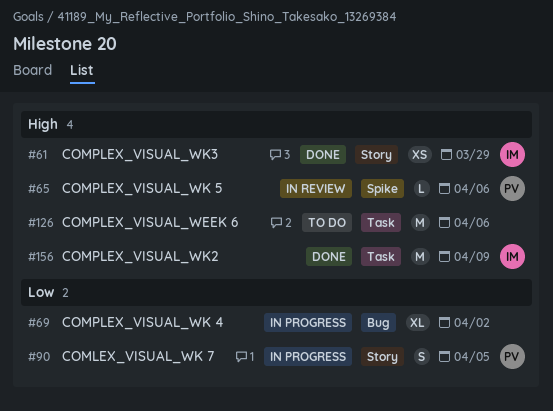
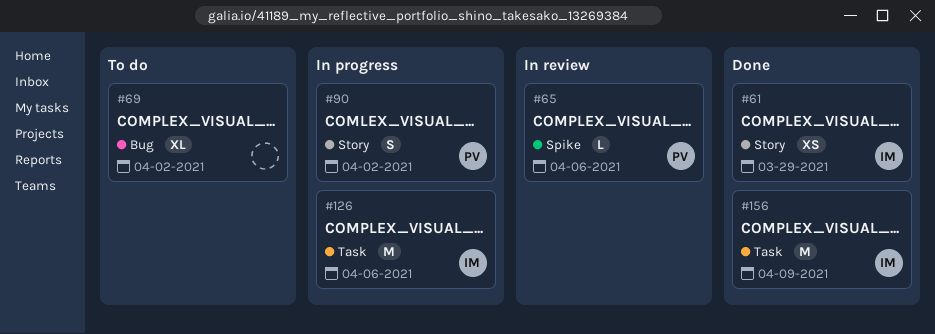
#69, status: In progress -> To do
#90, due: Apr 5 -> Apr 2
#126, status: To do -> In progress
#126, owner: none -> IM

